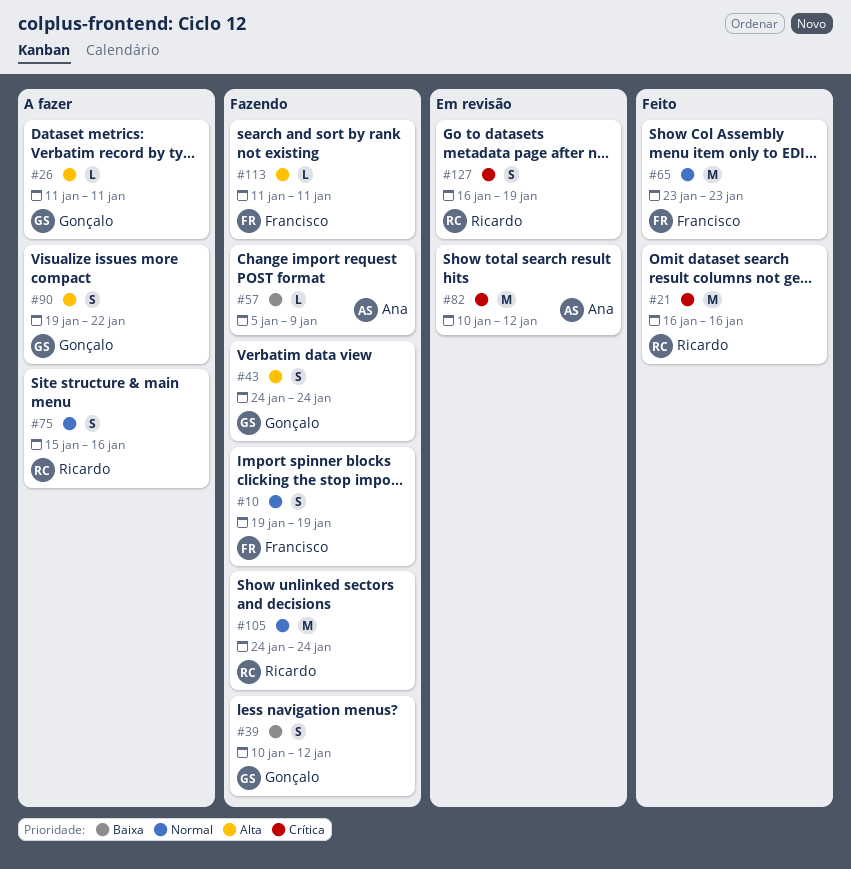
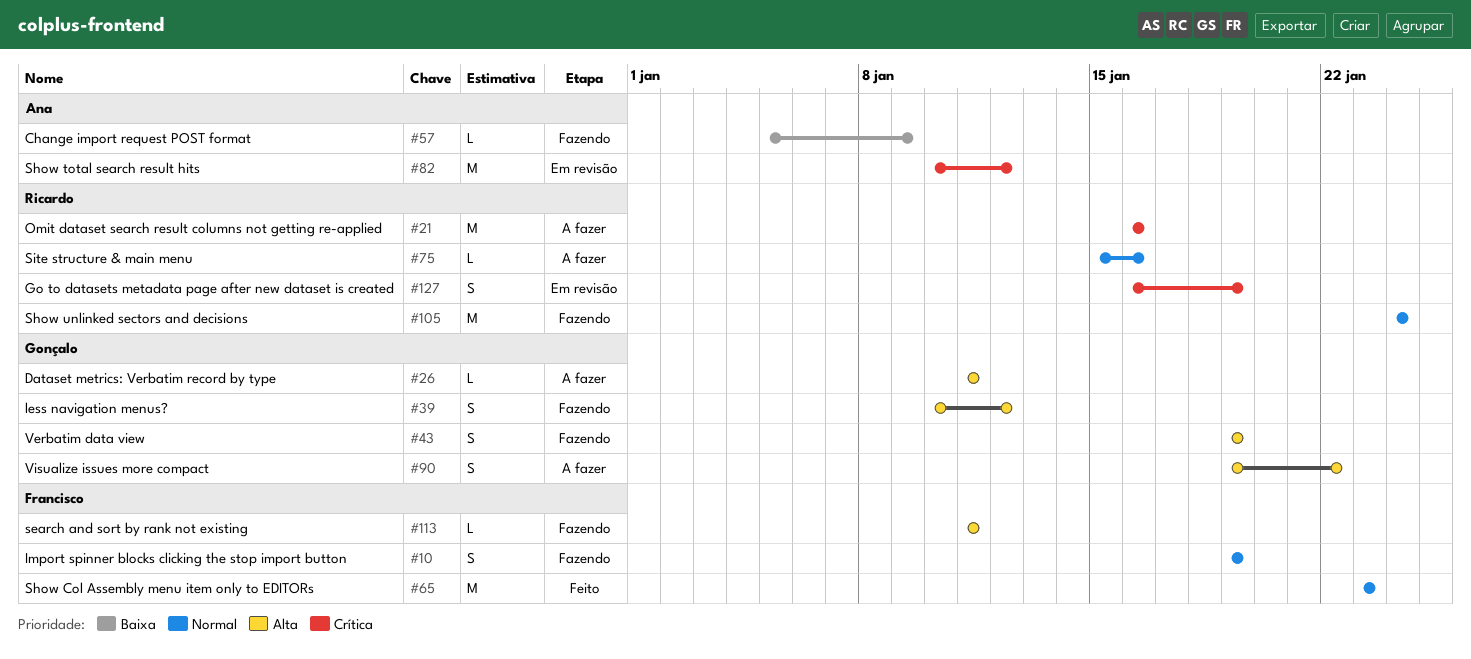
#21, status: Feito -> A fazer
#39, priority: Baixa -> Alta
#43, start: Jan 24 -> Jan 19
#43, due: Jan 24 -> Jan 19
#75, estimate: S -> L

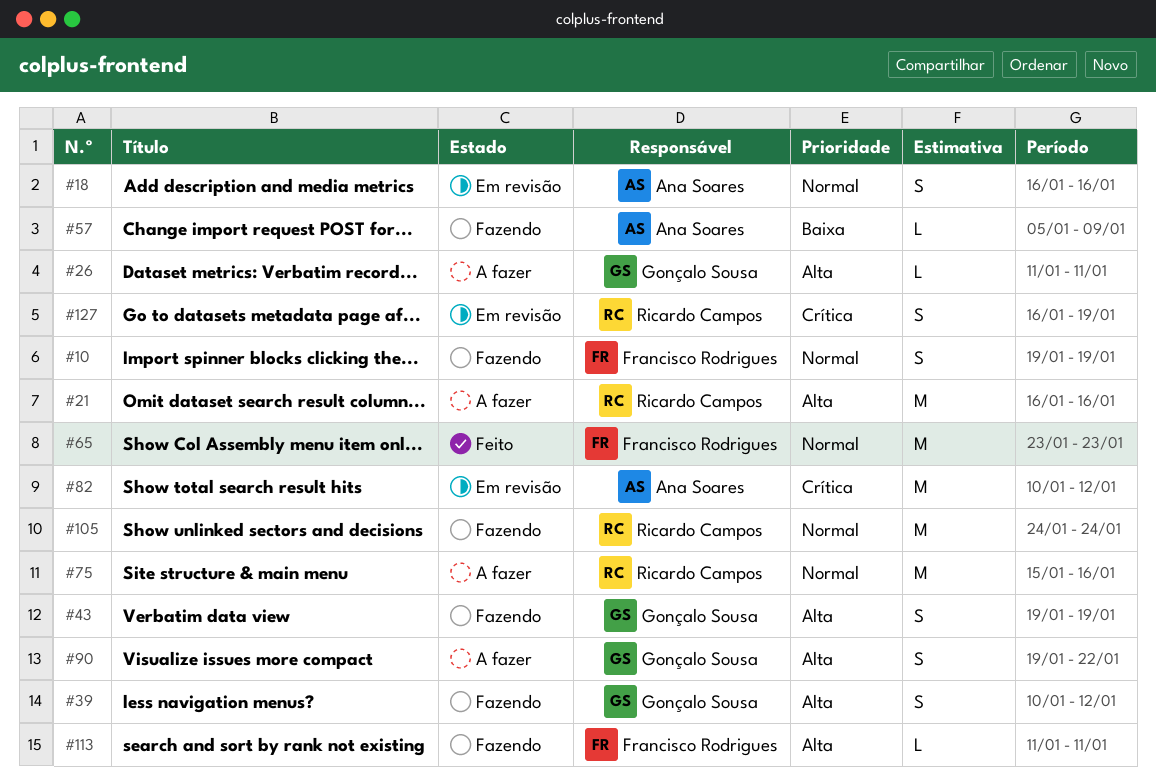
#18: none -> present
#21, priority: Crítica -> Alta
#75, estimate: L -> M

